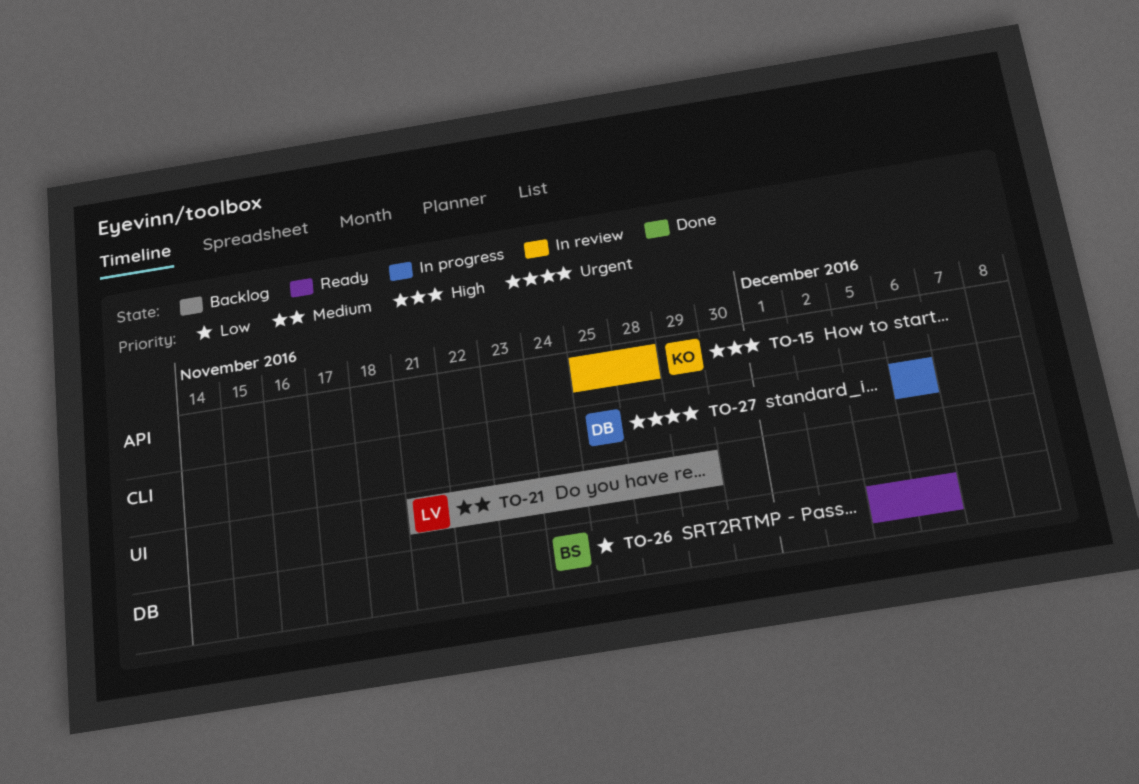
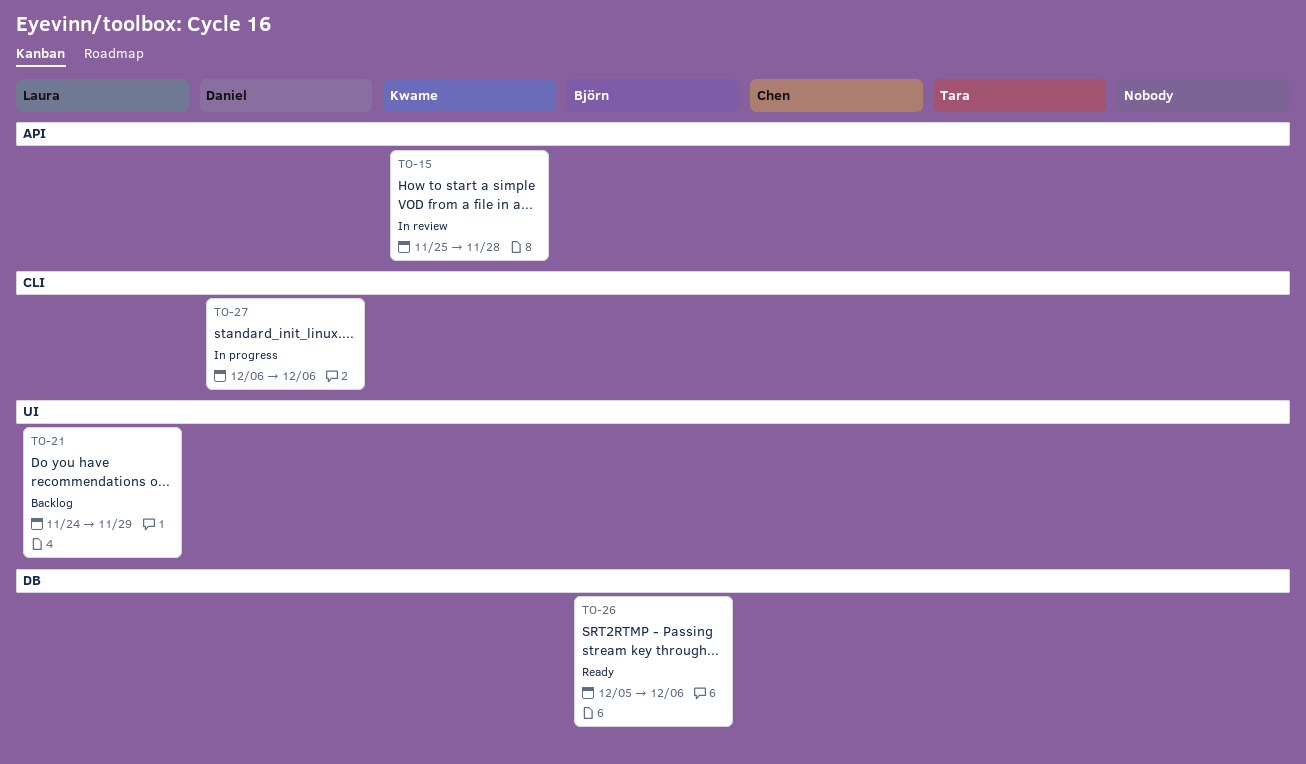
TO-21, start: Nov 21 -> Nov 24

